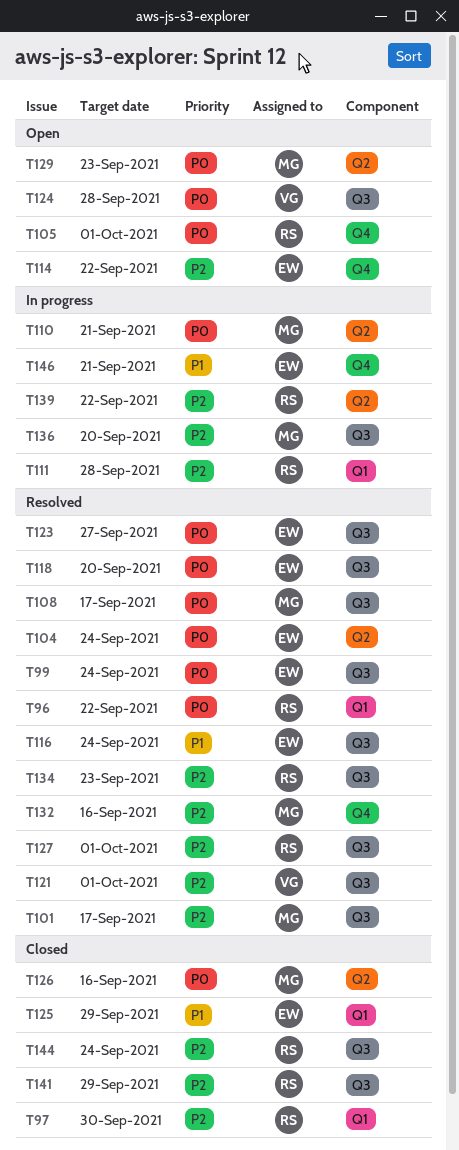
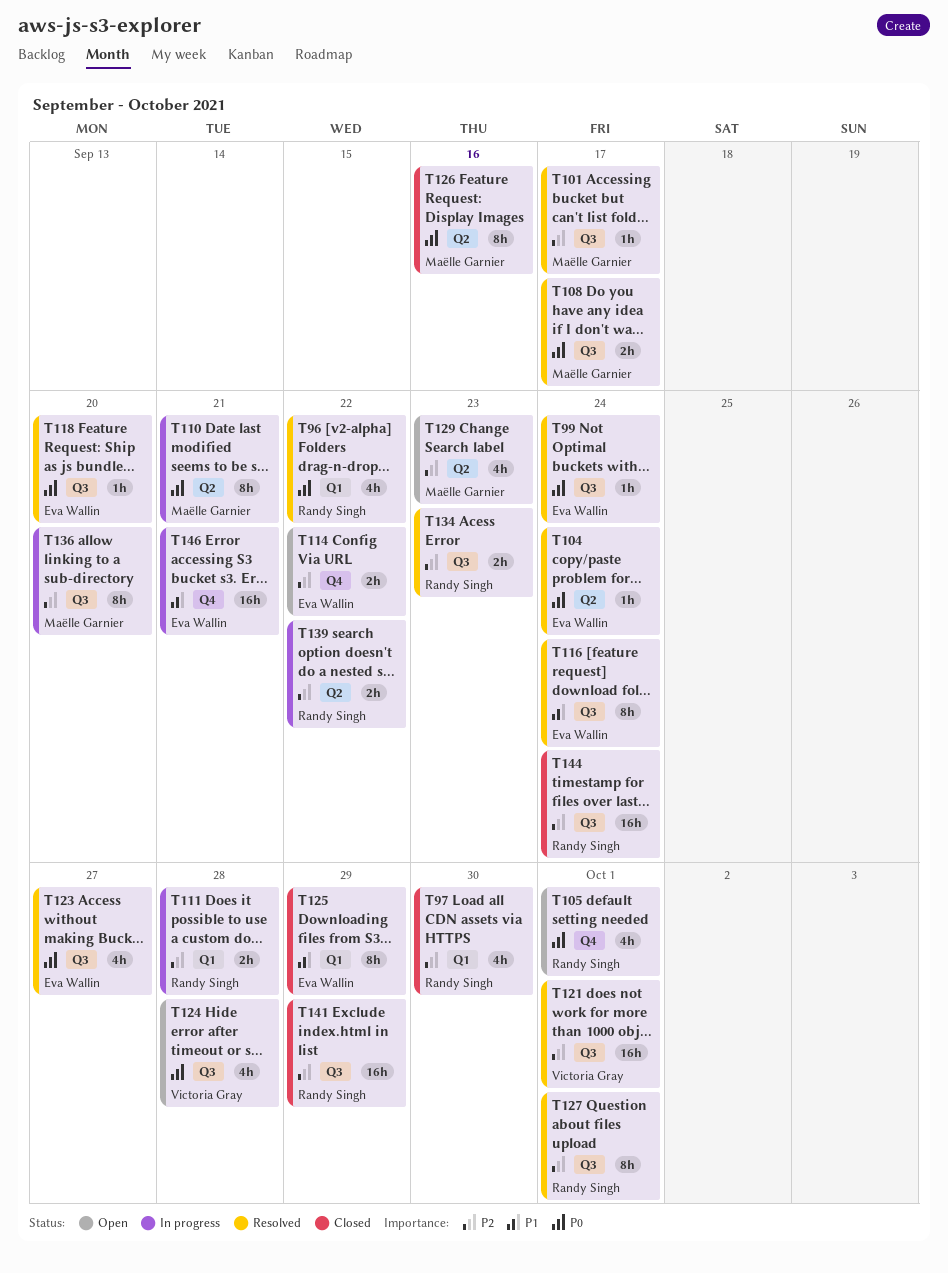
T129, priority: P0 -> P2
T132: present -> none

